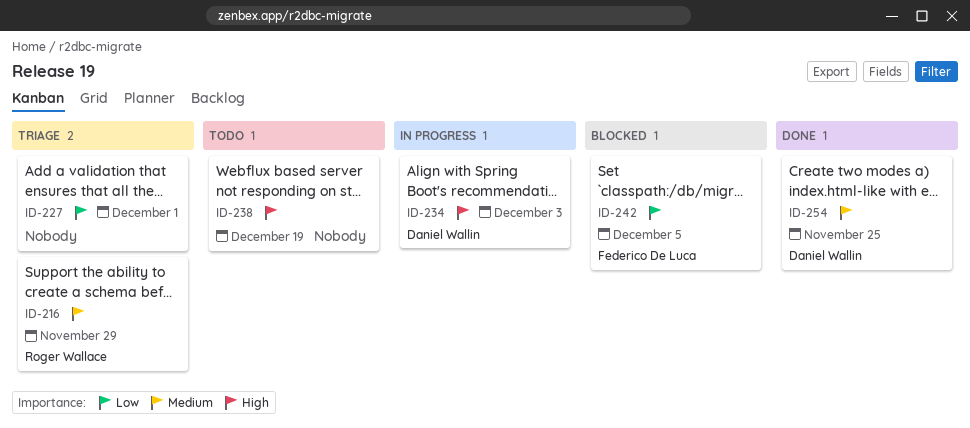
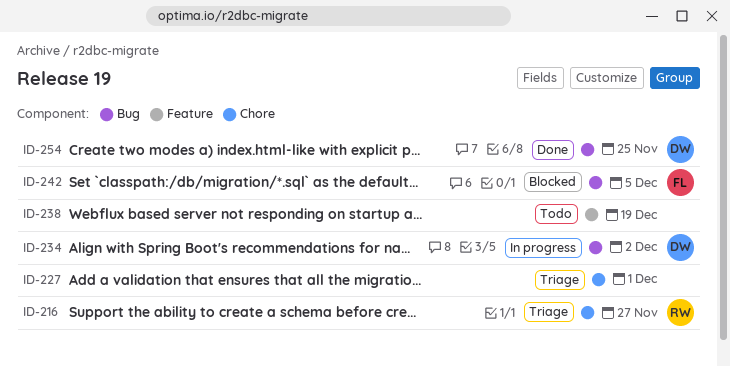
ID-216, due: Nov 29 -> Nov 27
ID-234, due: Dec 3 -> Dec 2

